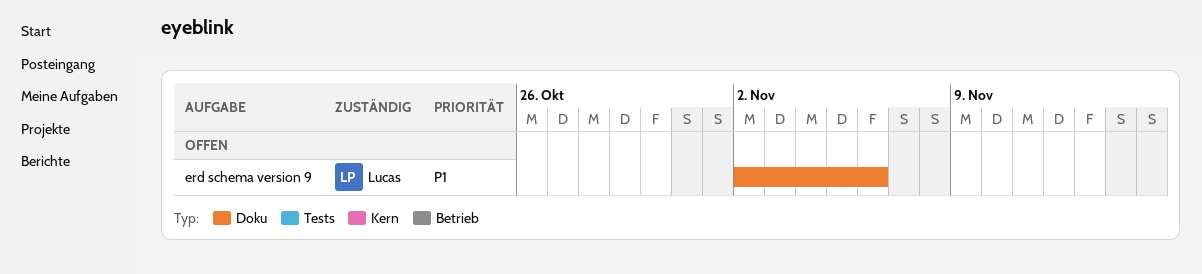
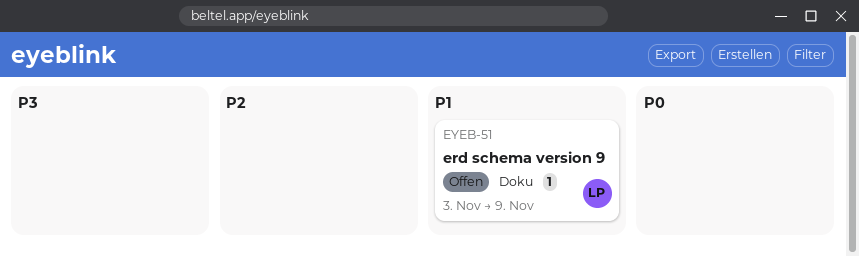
erd schema version 9, start: Nov 2 -> Nov 3
erd schema version 9, due: Nov 6 -> Nov 9

